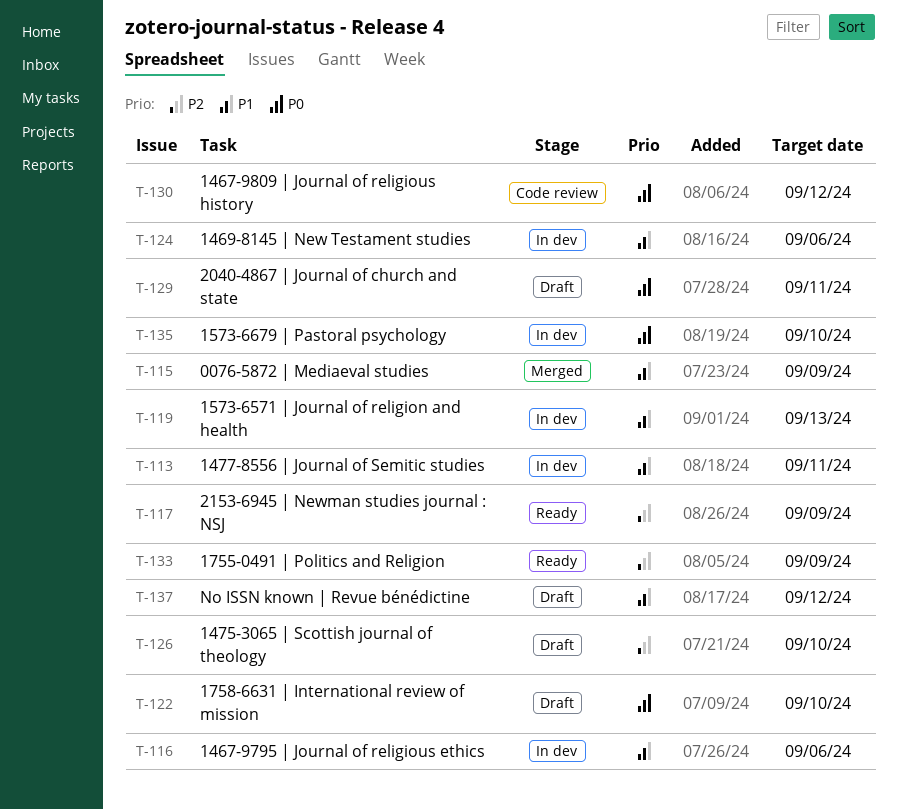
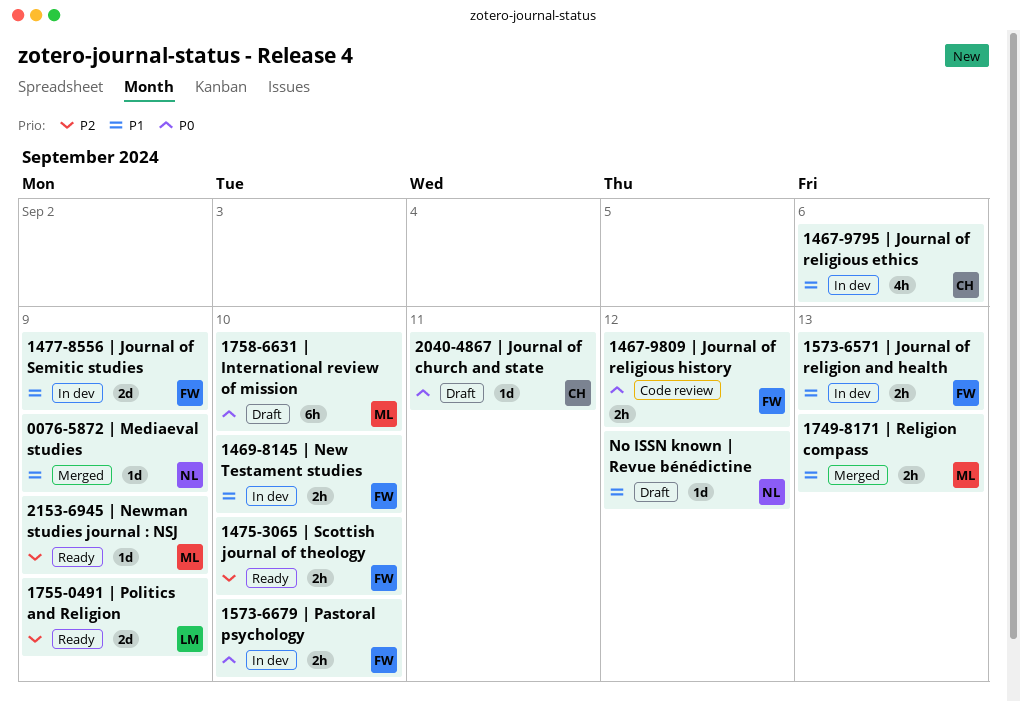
1469-8145 | New Testament studies, due: Sep 6 -> Sep 10
1475-3065 | Scottish journal of theology, status: Draft -> Ready
1477-8556 | Journal of Semitic studies, due: Sep 11 -> Sep 9
1749-8171 | Religion compass: none -> present

